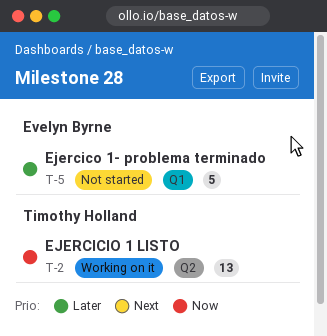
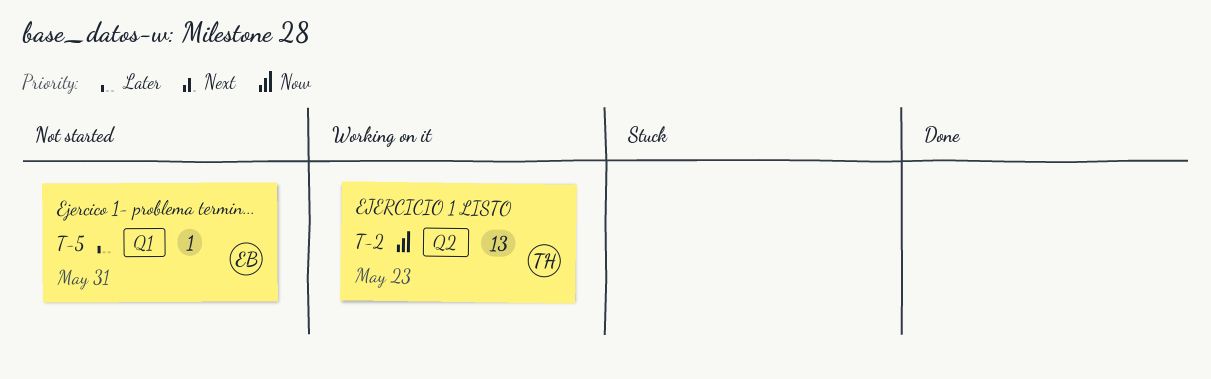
T-5, estimate: 5 -> 1

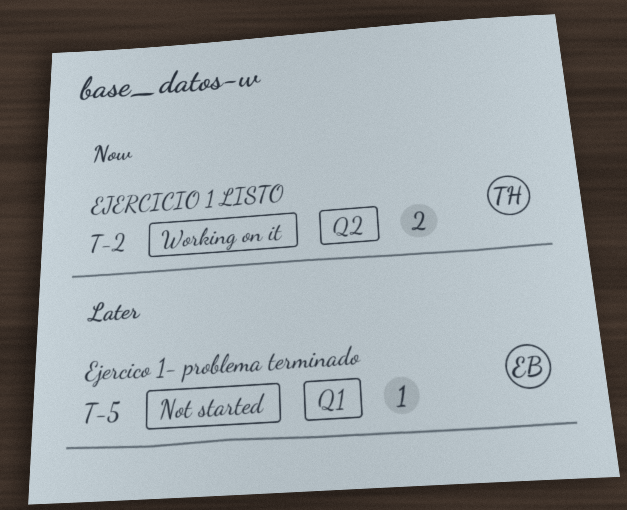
T-2, estimate: 13 -> 2

